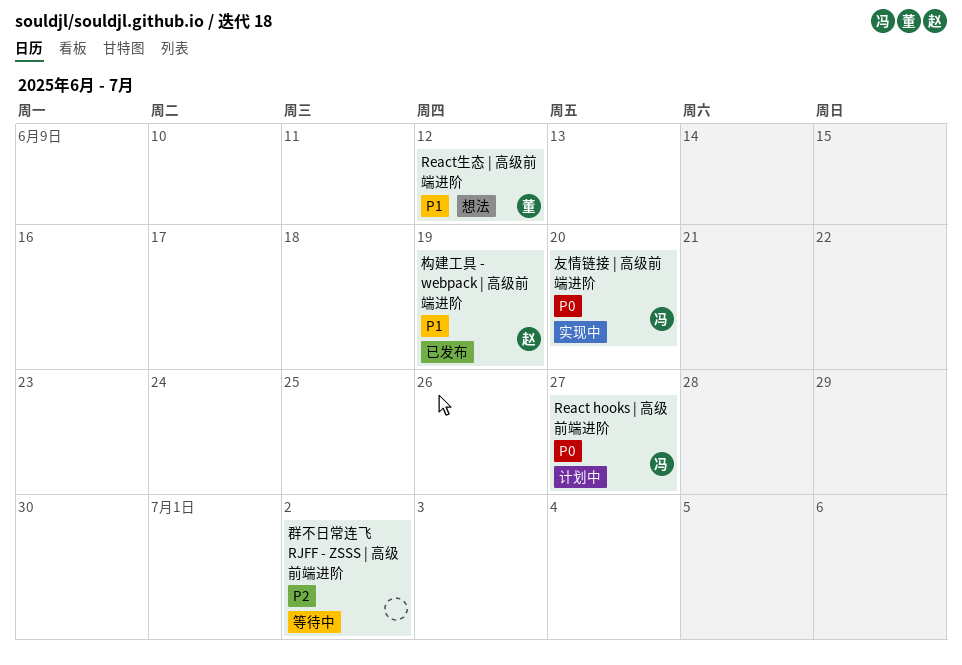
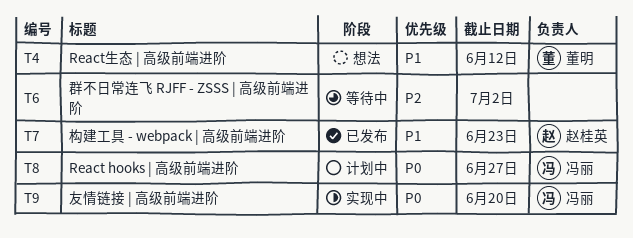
构建工具 - webpack | 高级前端进阶, due: Jun 19 -> Jun 23

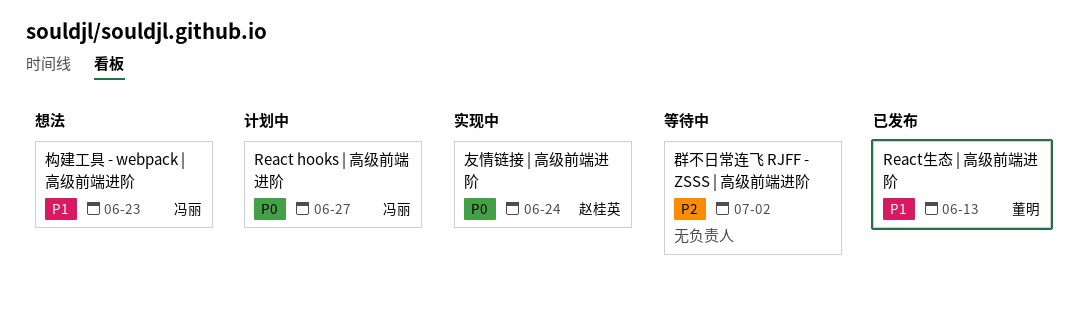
React生态 | 高级前端进阶, status: 想法 -> 已发布
React生态 | 高级前端进阶, due: Jun 12 -> Jun 13
友情链接 | 高级前端进阶, owner: 冯丽 -> 赵桂英
友情链接 | 高级前端进阶, due: Jun 20 -> Jun 24
构建工具 - webpack | 高级前端进阶, status: 已发布 -> 想法
构建工具 - webpack | 高级前端进阶, owner: 赵桂英 -> 冯丽

